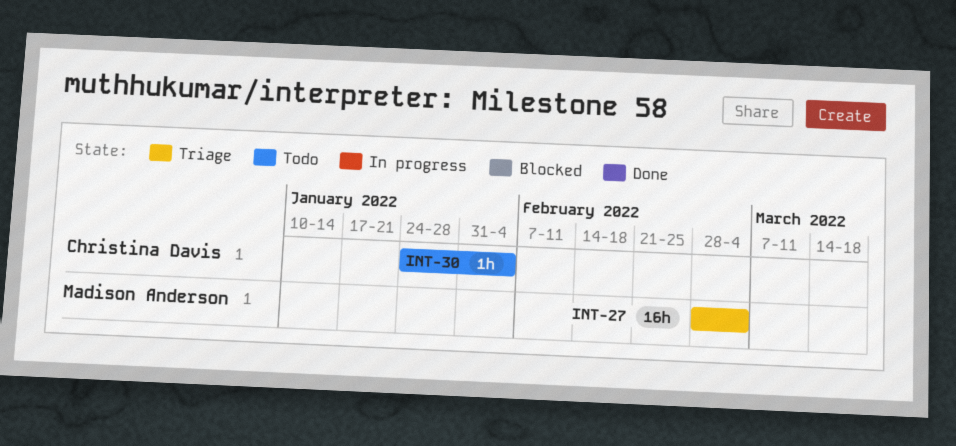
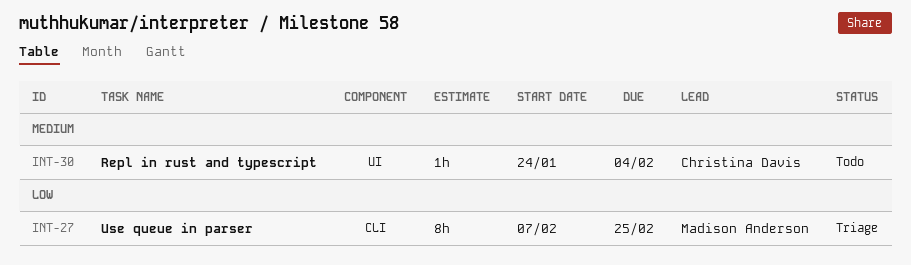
INT-27, estimate: 16h -> 8h
INT-27, start: Feb 28 -> Feb 7
INT-27, due: Mar 4 -> Feb 25

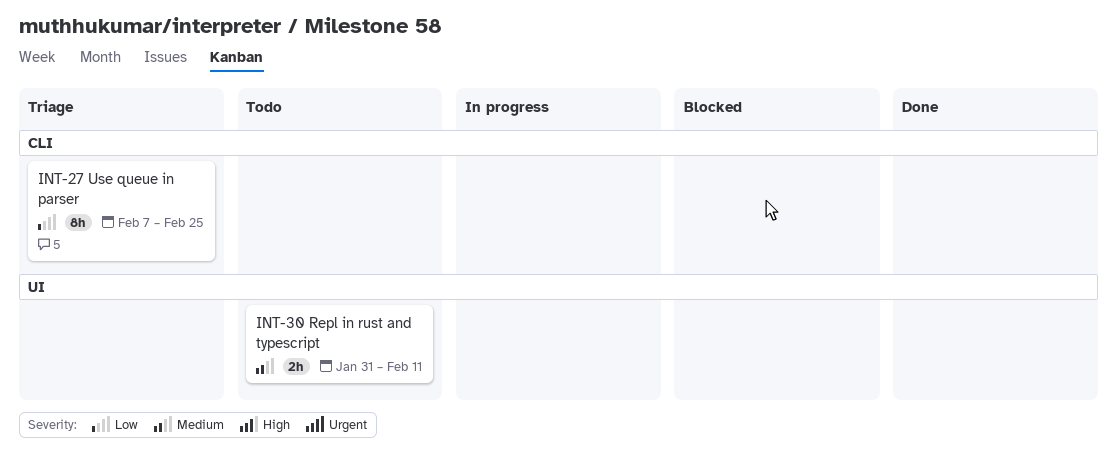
INT-30, estimate: 1h -> 2h
INT-30, start: Jan 24 -> Jan 31
INT-30, due: Feb 4 -> Feb 11

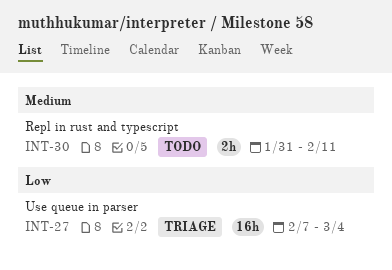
INT-27, estimate: 8h -> 16h
INT-27, due: Feb 25 -> Mar 4

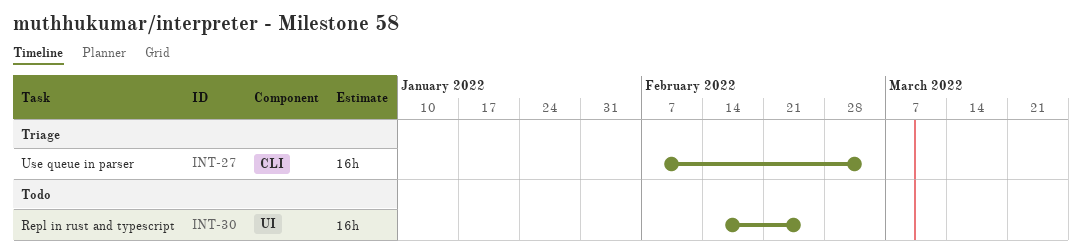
INT-30, estimate: 2h -> 16h
INT-30, start: Jan 31 -> Feb 14
INT-30, due: Feb 11 -> Feb 25

